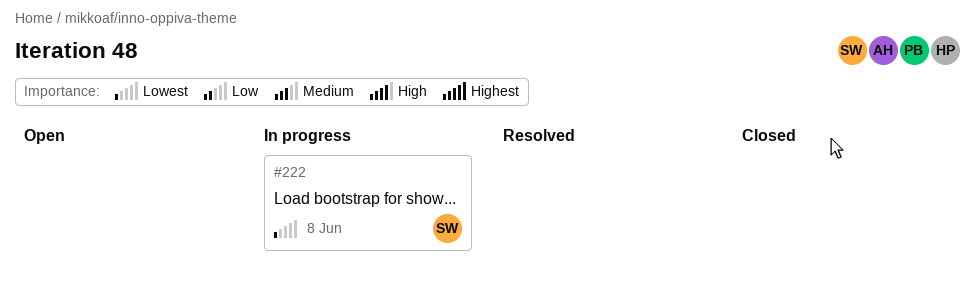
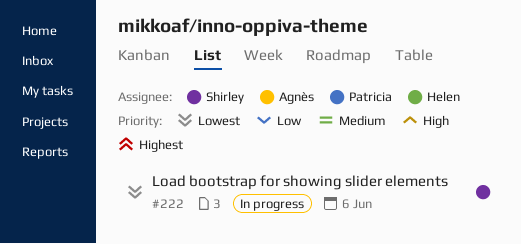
#222, due: Jun 8 -> Jun 6

